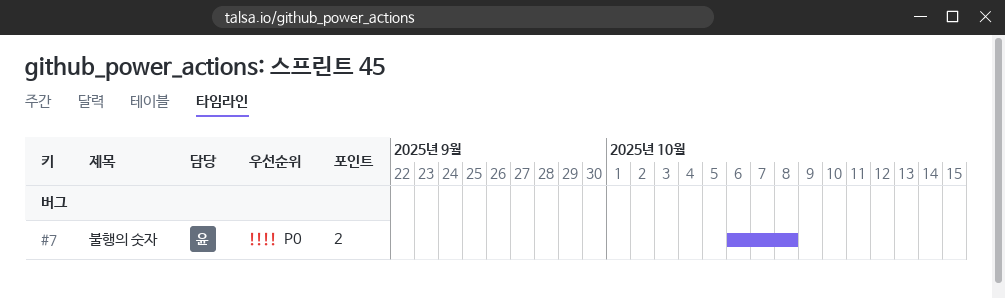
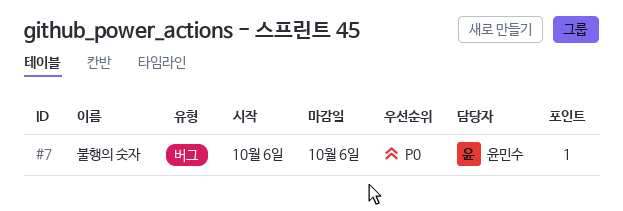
#7, estimate: 2 -> 1
#7, due: Oct 8 -> Oct 6

